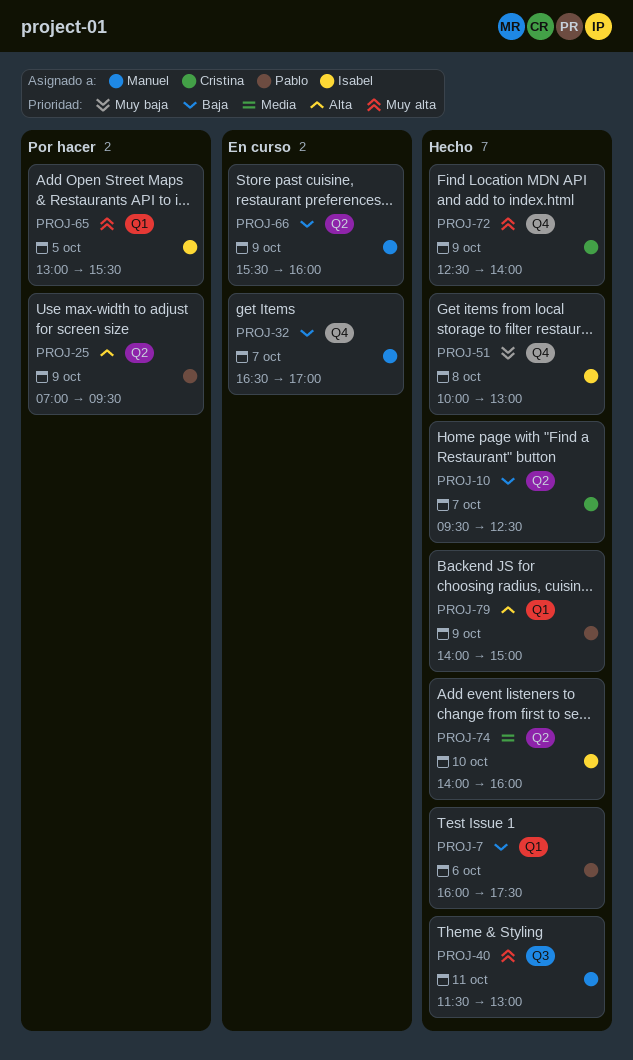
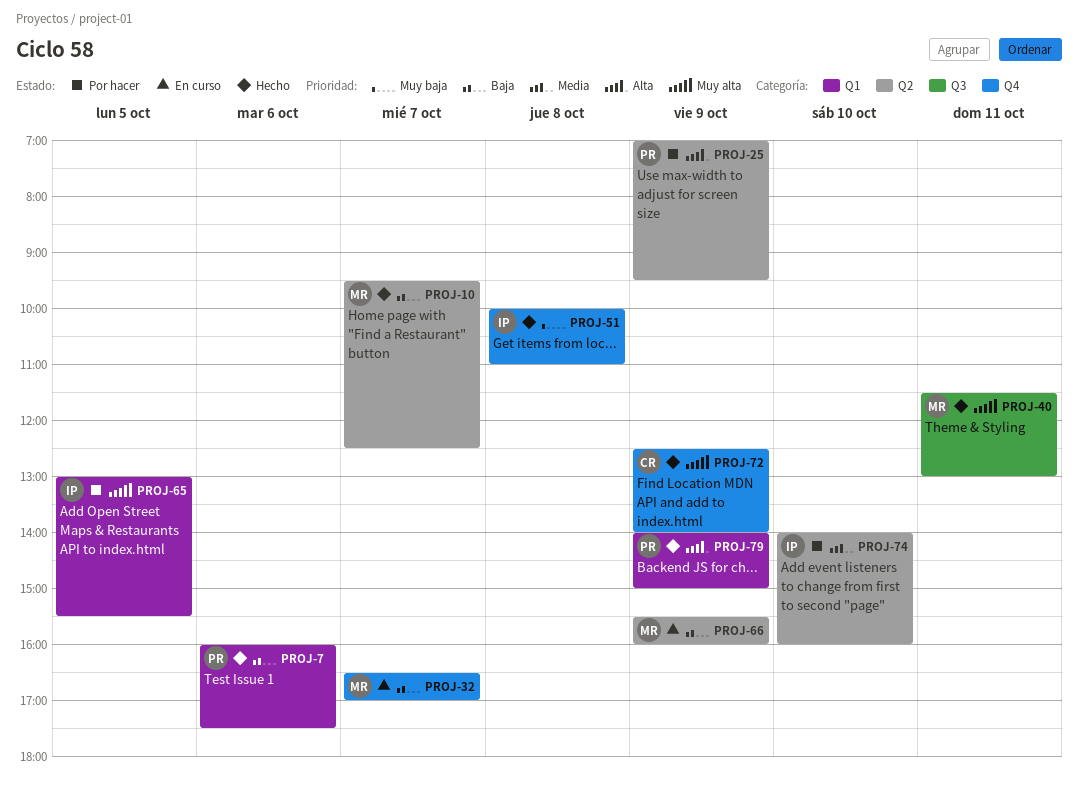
PROJ-10, owner: Cristina -> Manuel
PROJ-51, ends: 13:00 -> 11:00
PROJ-74, status: Hecho -> Por hacer

